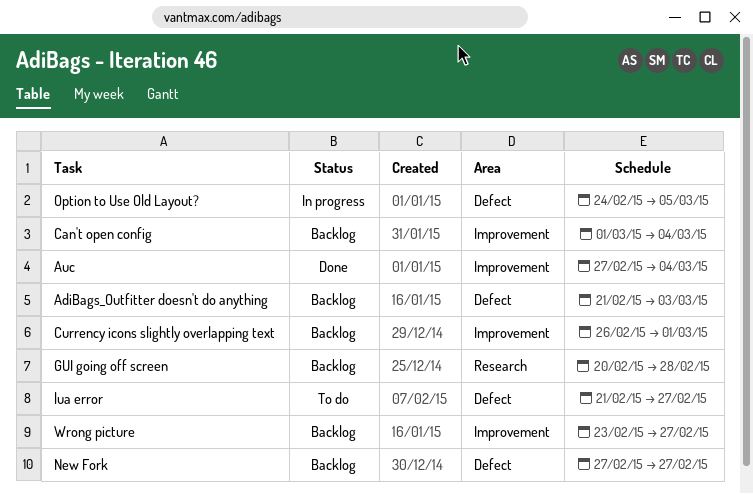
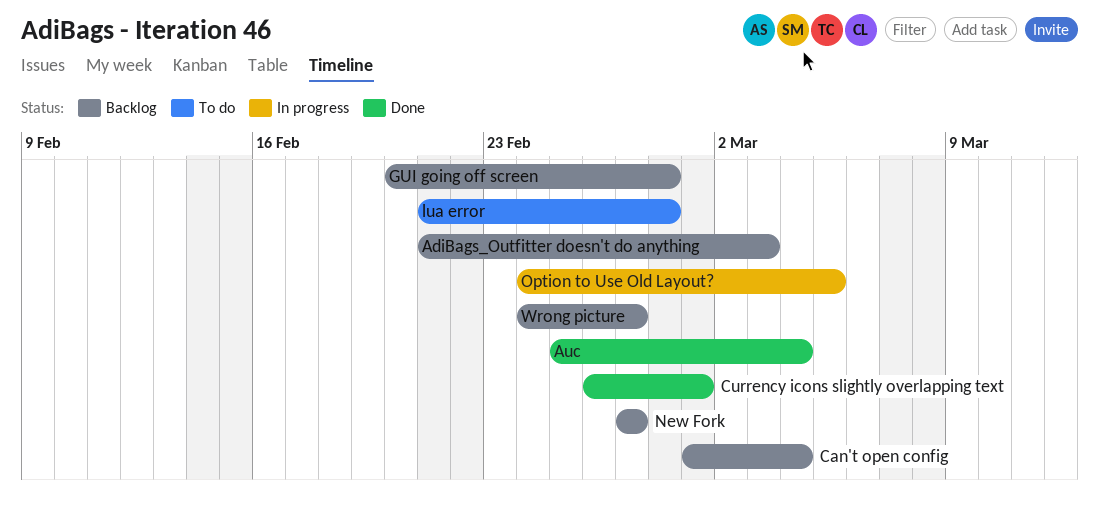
Auc, start: Feb 27 -> Feb 25
Currency icons slightly overlapping text, status: Backlog -> Done
lua error, due: Feb 27 -> Feb 28
Wrong picture, start: Feb 23 -> Feb 24

